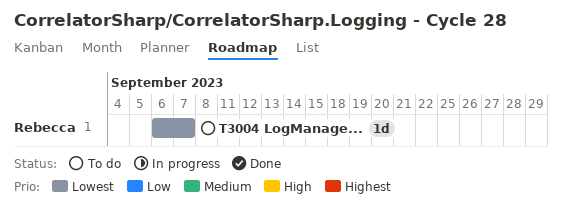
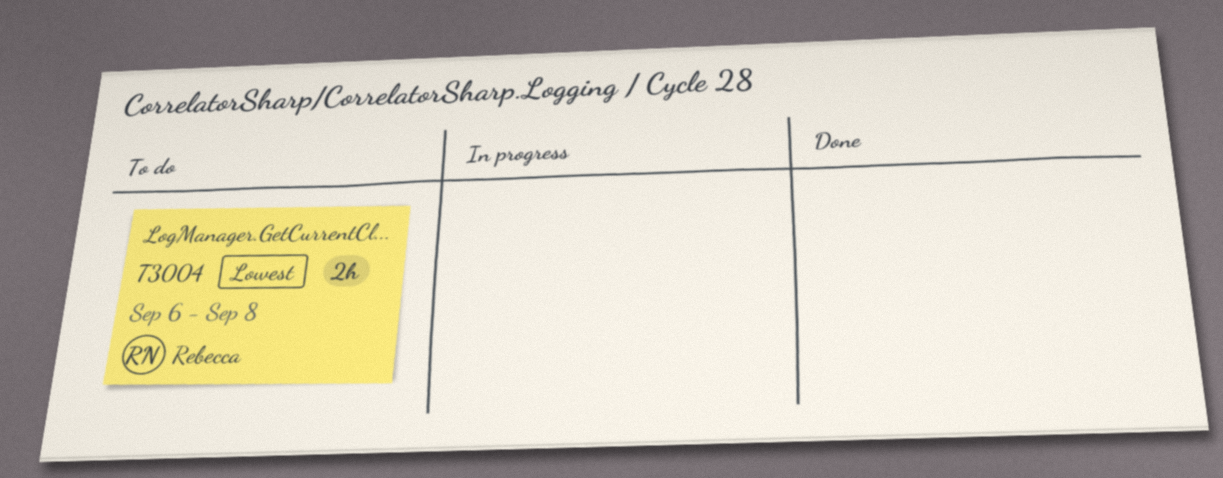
T3004, estimate: 1d -> 2h
T3004, due: Sep 7 -> Sep 8

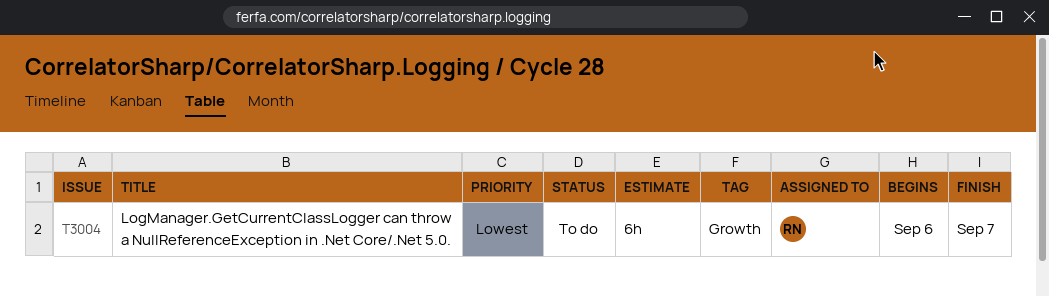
T3004, estimate: 2h -> 6h
T3004, due: Sep 8 -> Sep 7

